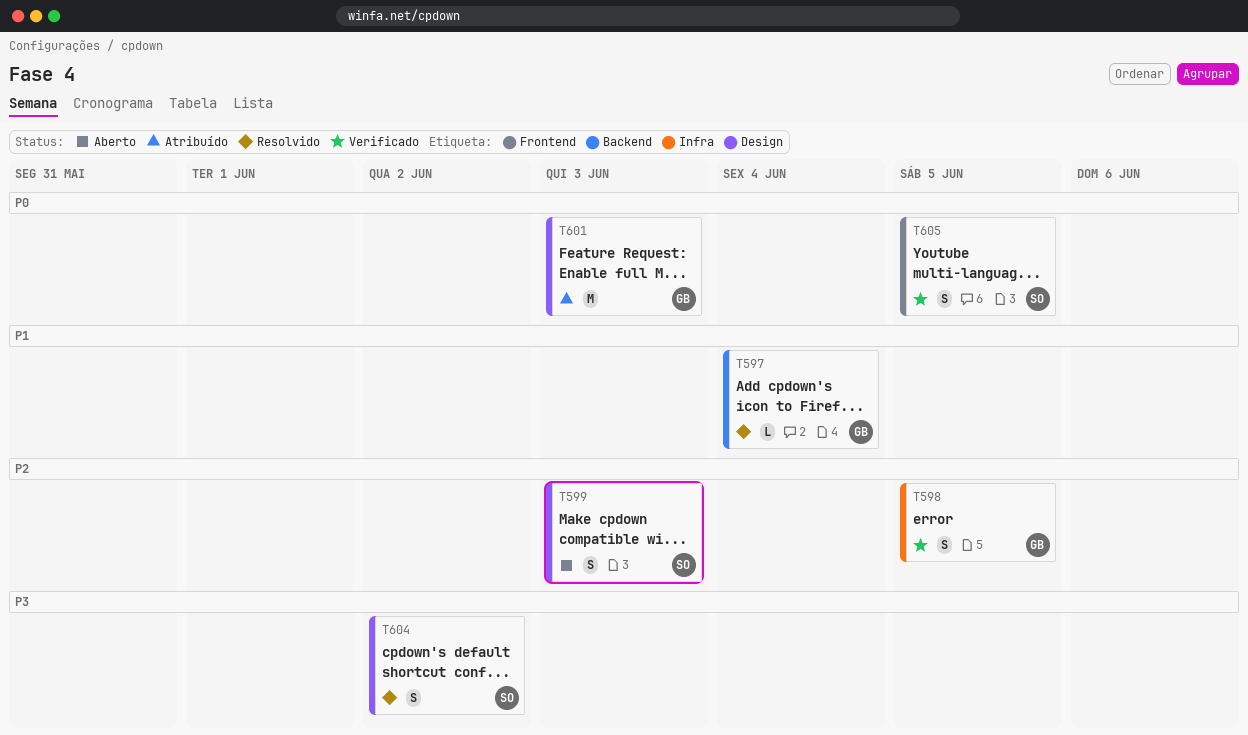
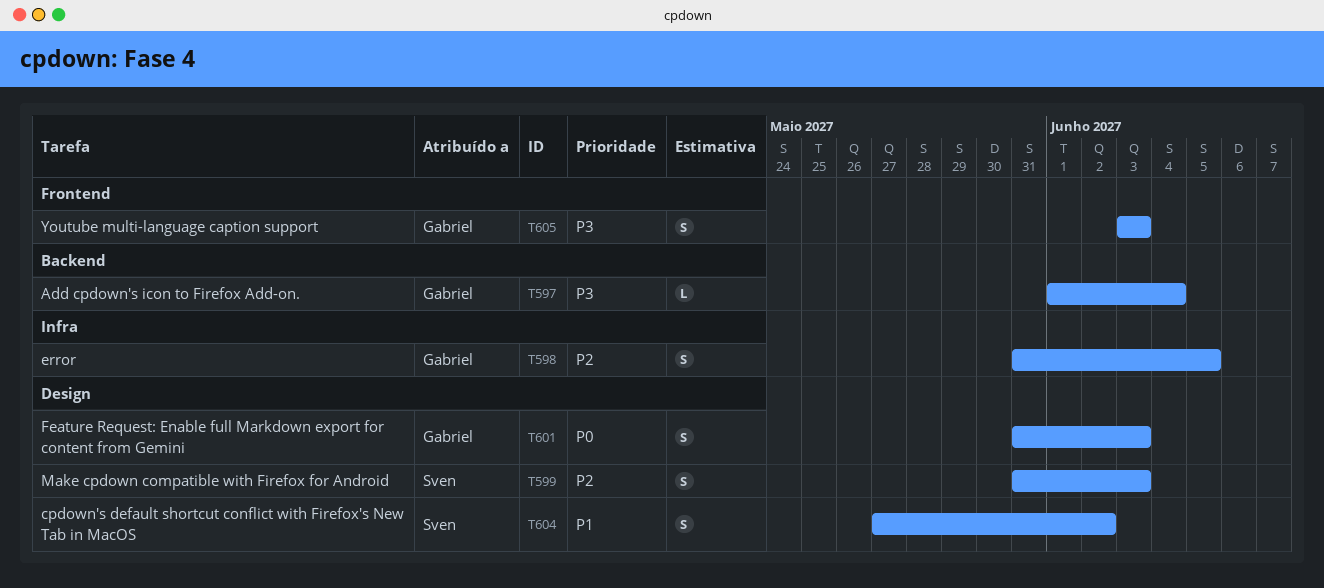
T597, priority: P1 -> P3
T601, estimate: M -> S
T604, priority: P3 -> P1
T605, owner: Sven -> Gabriel
T605, priority: P0 -> P3
T605, due: Jun 5 -> Jun 3

